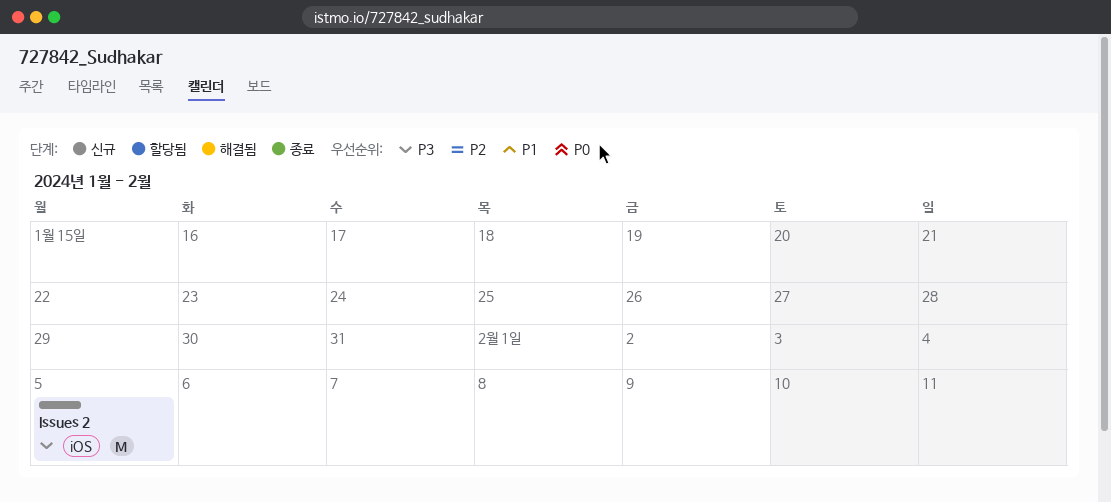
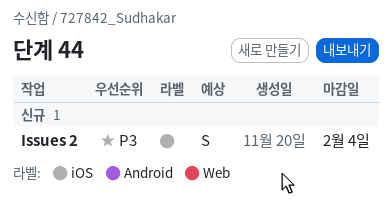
Issues 2, estimate: M -> S
Issues 2, due: Feb 5 -> Feb 4

